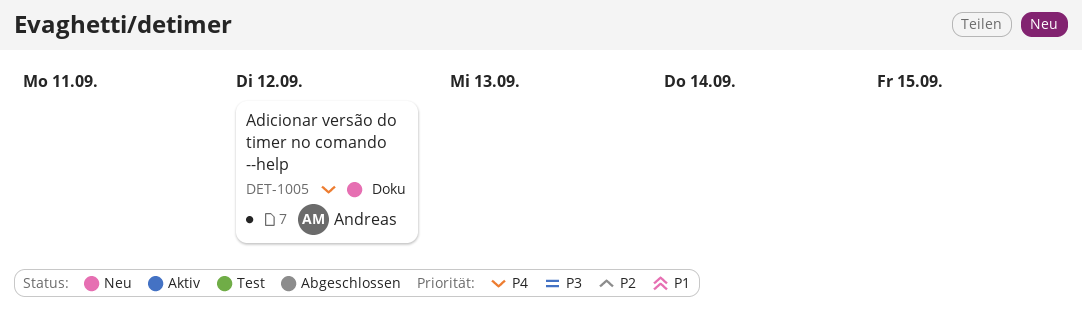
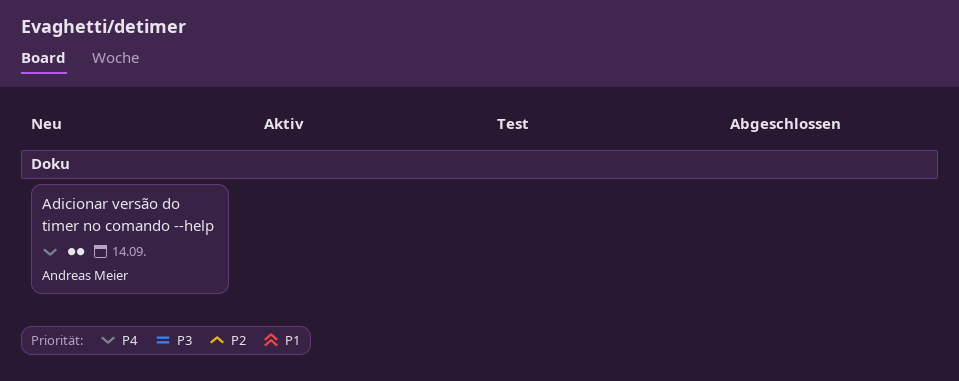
Adicionar versão do timer no comando --help, estimate: 1 -> 2
Adicionar versão do timer no comando --help, due: Sep 12 -> Sep 14

